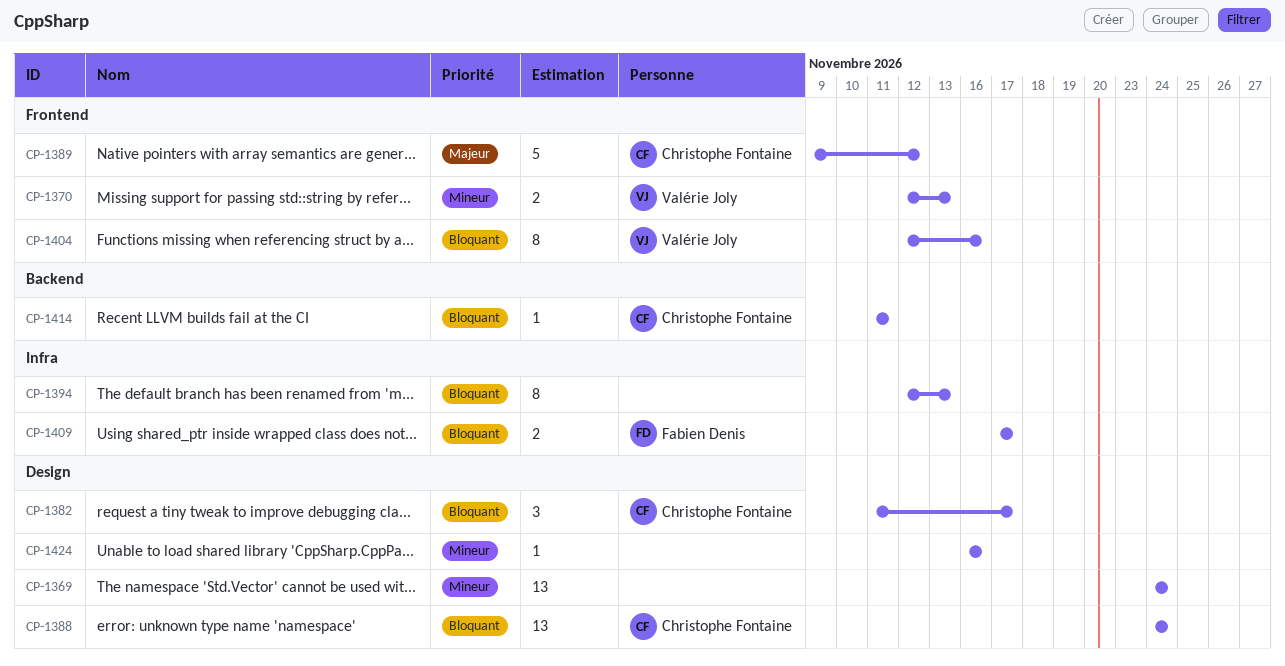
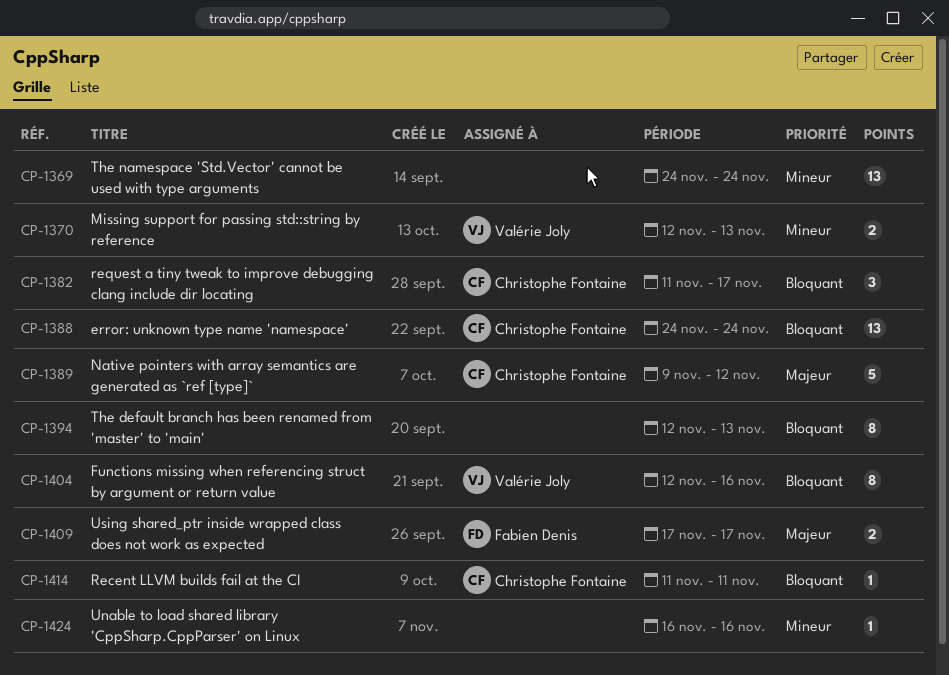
CP-1409, priority: Bloquant -> Majeur

